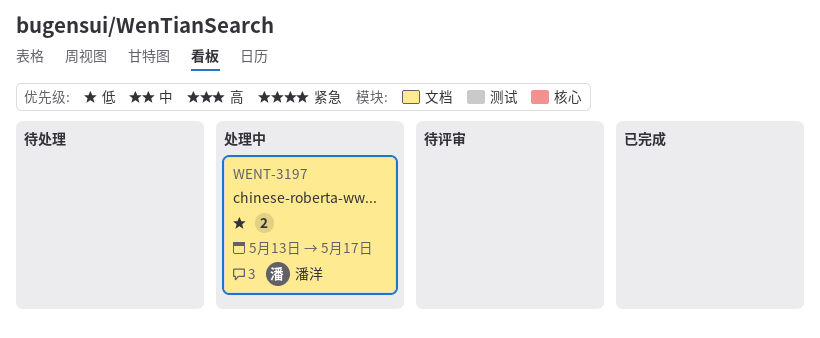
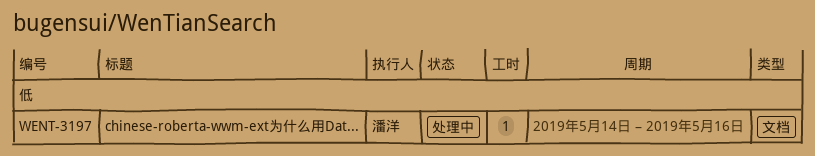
WENT-3197, estimate: 2 -> 1
WENT-3197, start: May 13 -> May 14
WENT-3197, due: May 17 -> May 16

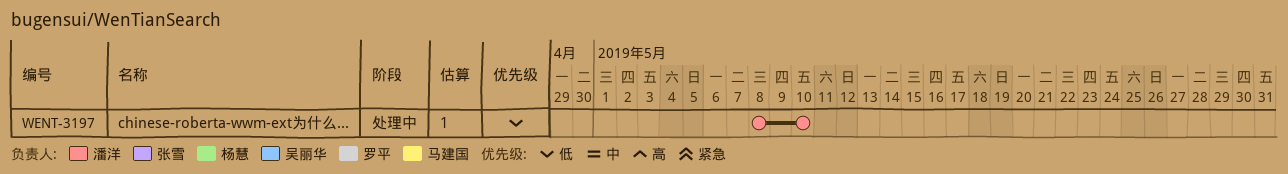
WENT-3197, start: May 14 -> May 8
WENT-3197, due: May 16 -> May 10

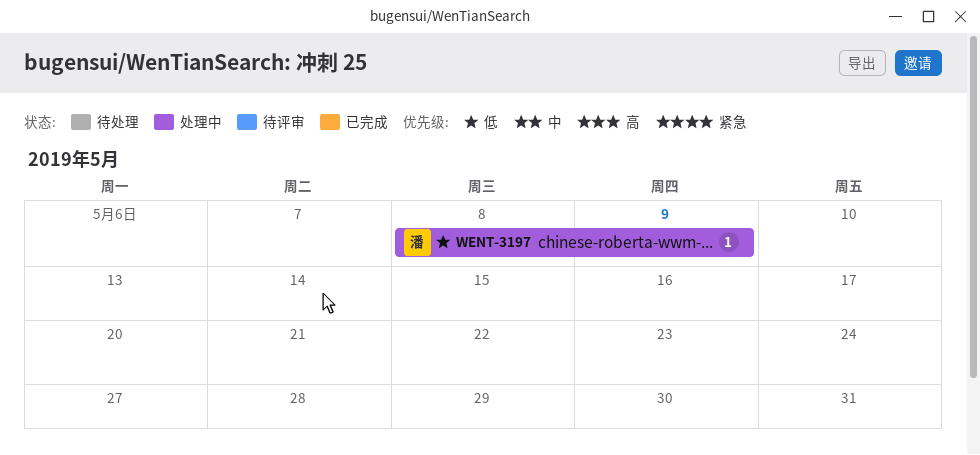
WENT-3197, due: May 10 -> May 9

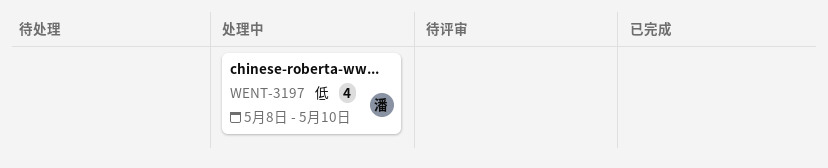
WENT-3197, estimate: 1 -> 4
WENT-3197, due: May 9 -> May 10

